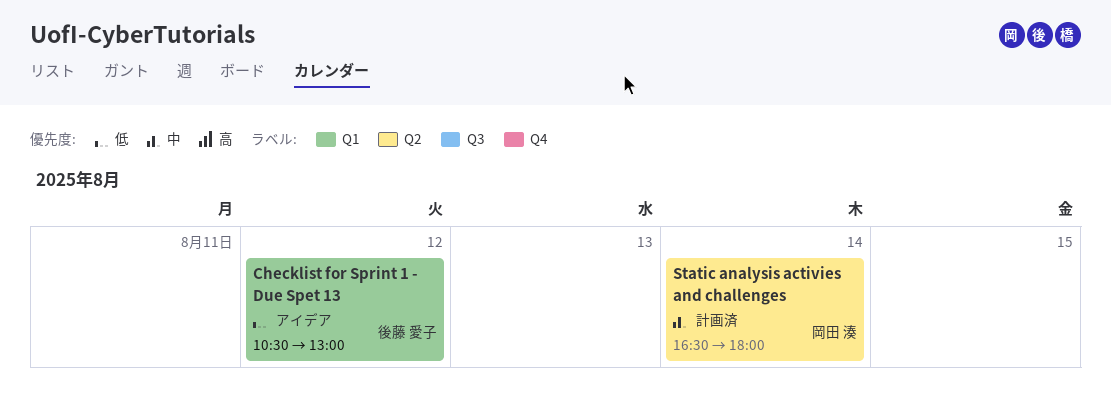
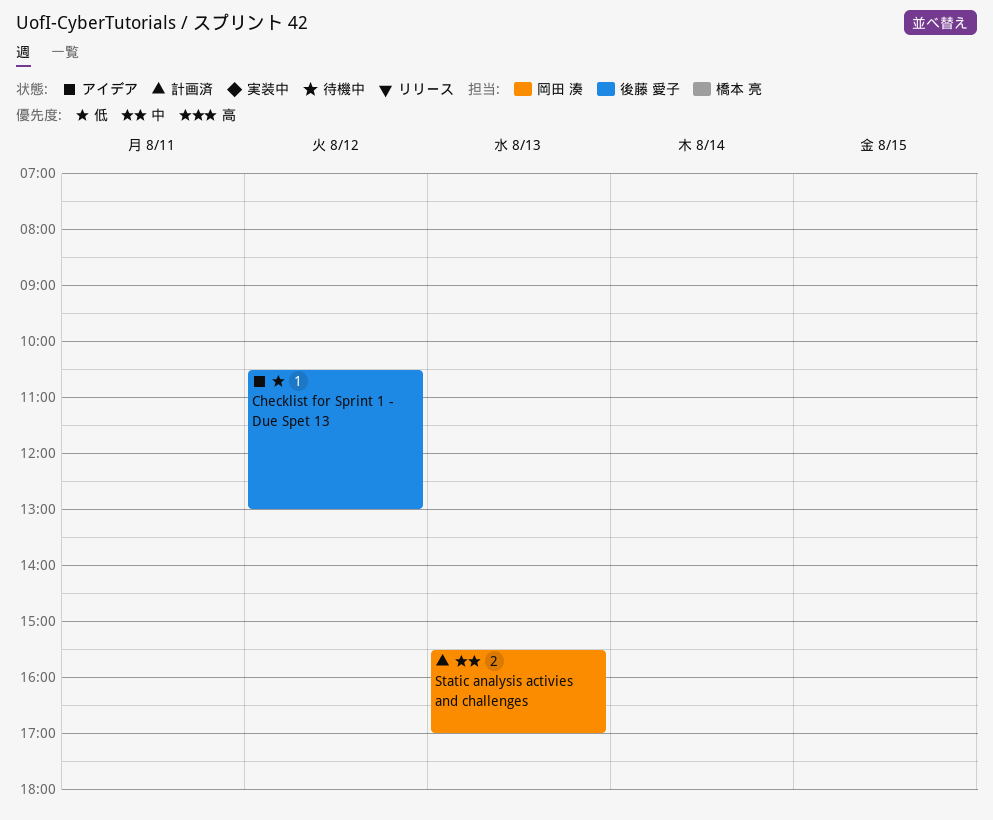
Static analysis activies and challenges, day: Aug 14 -> Aug 13
Static analysis activies and challenges, begins: 16:30 -> 15:30
Static analysis activies and challenges, ends: 18:00 -> 17:00

